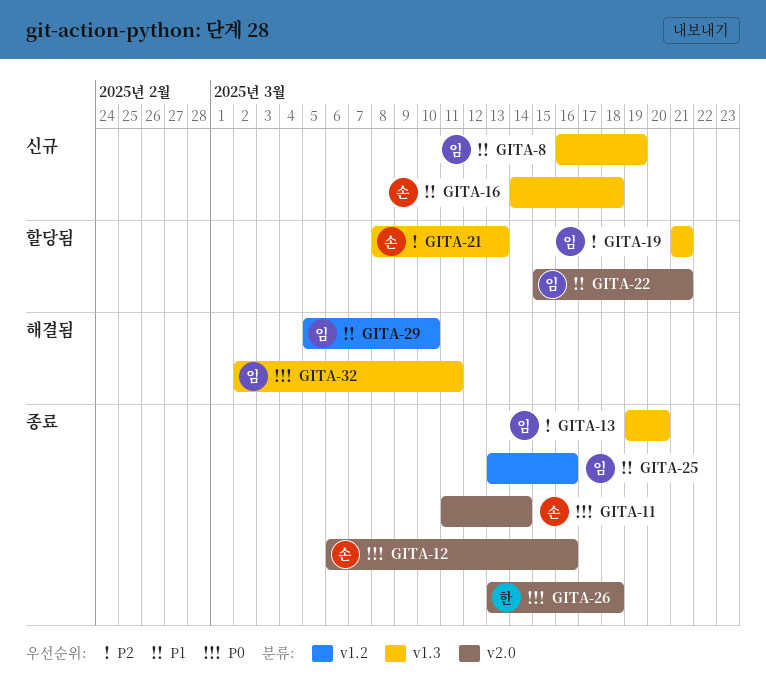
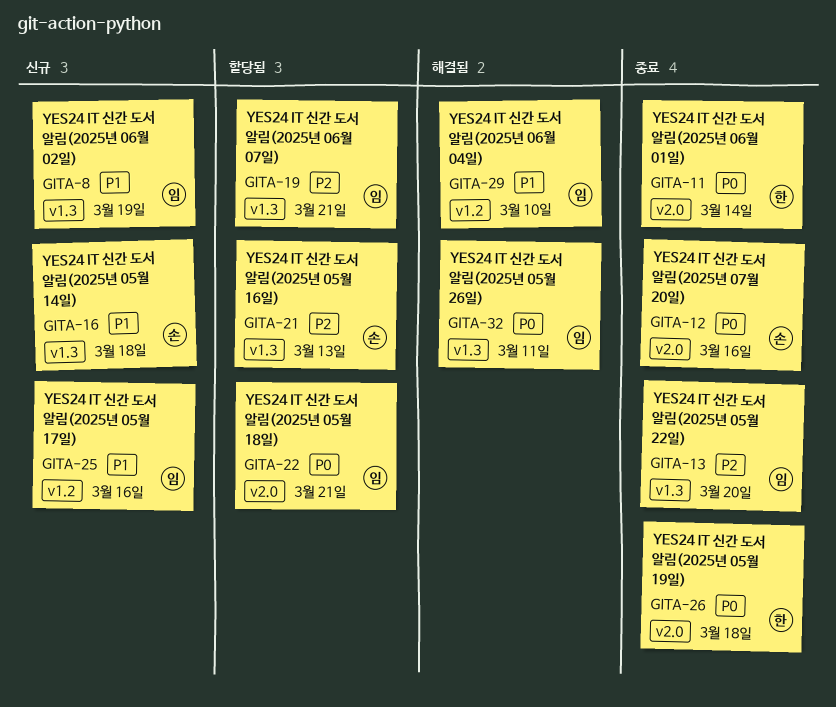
GITA-11, owner: 손 -> 한
GITA-22, priority: P1 -> P0
GITA-25, status: 종료 -> 신규

